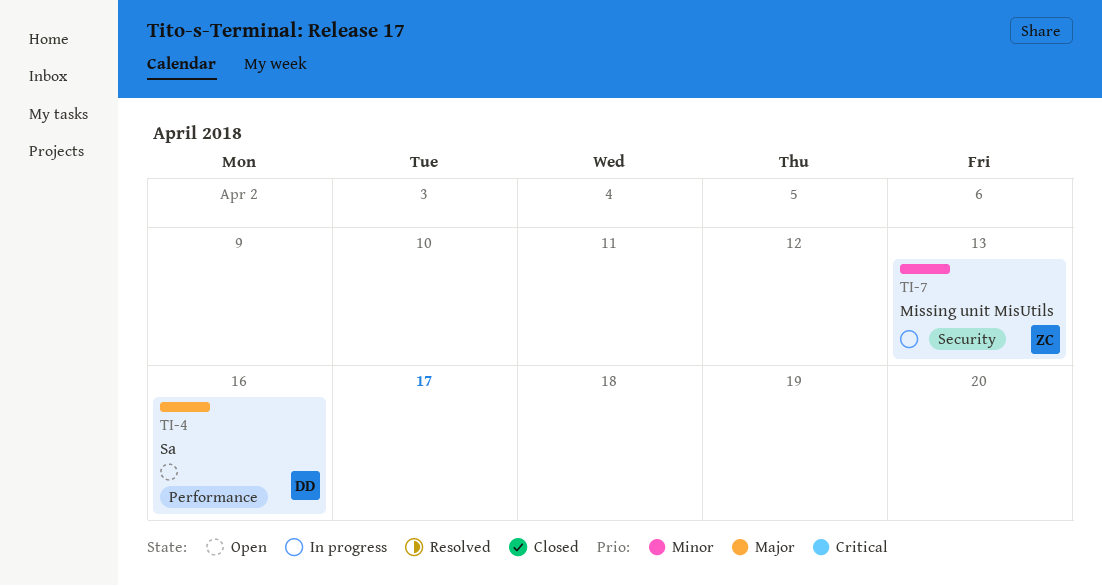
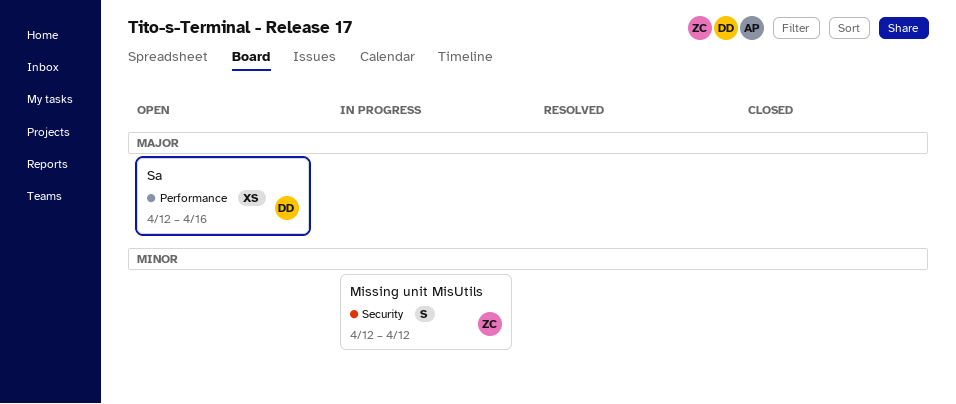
Missing unit MisUtils, due: Apr 13 -> Apr 12

